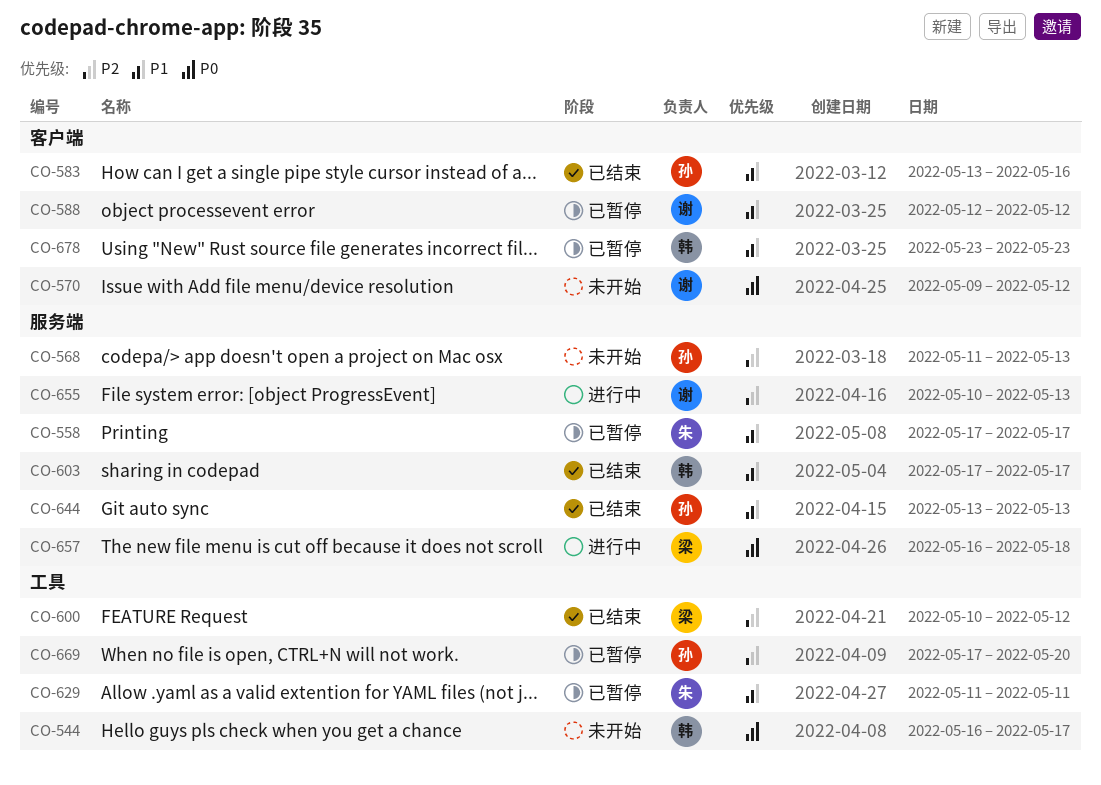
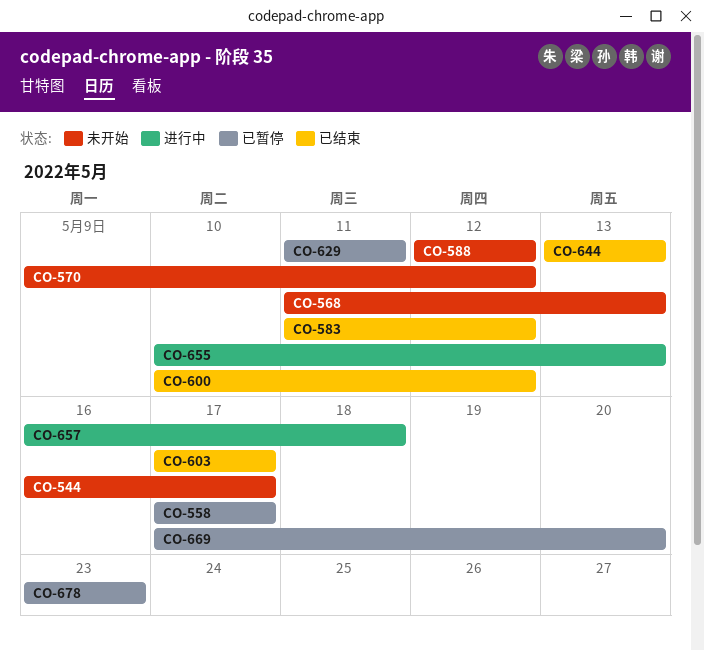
CO-583, start: May 13 -> May 11
CO-583, due: May 16 -> May 12
CO-588, status: 已暂停 -> 未开始

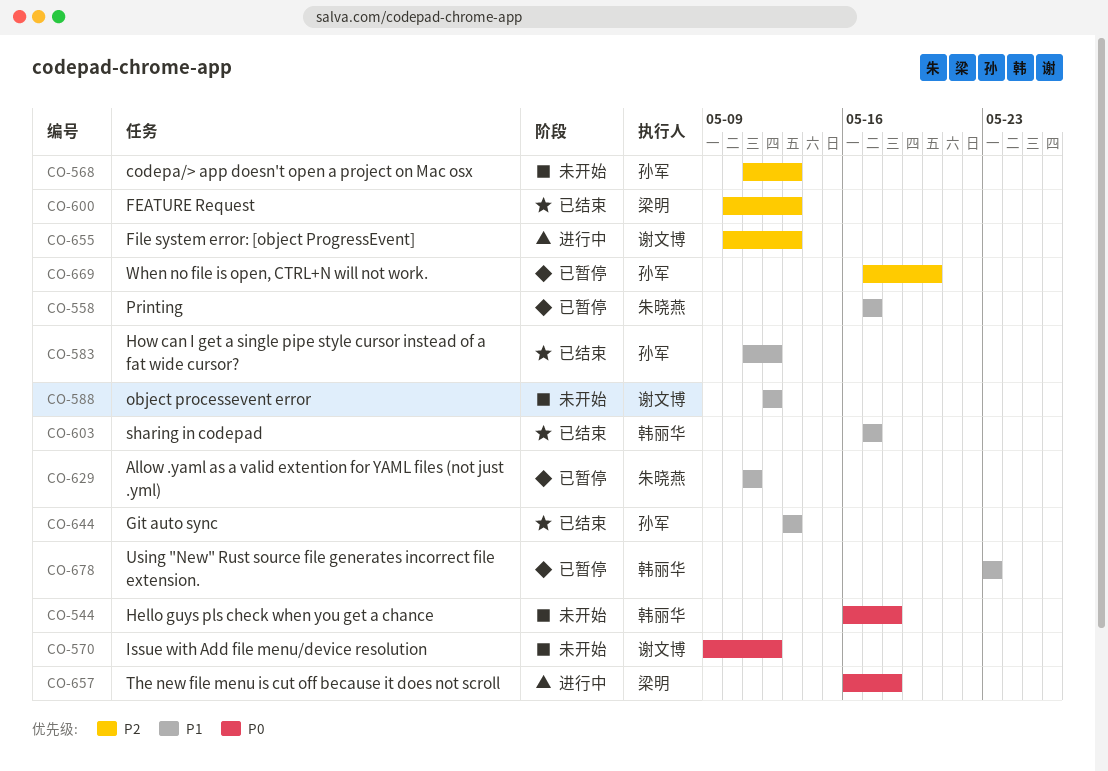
CO-544, due: May 17 -> May 18
CO-600, due: May 12 -> May 13

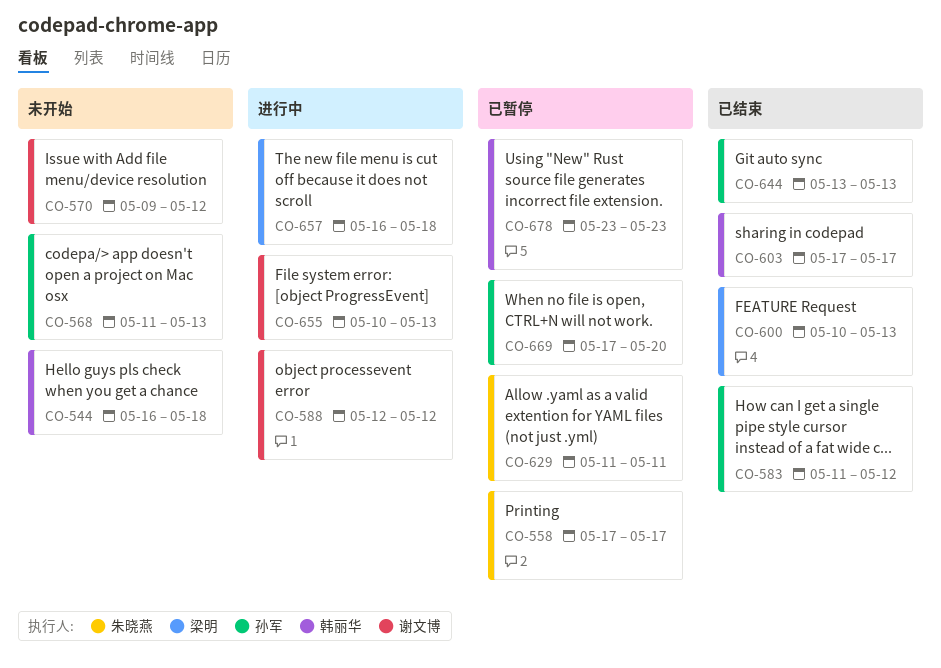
CO-588, status: 未开始 -> 进行中

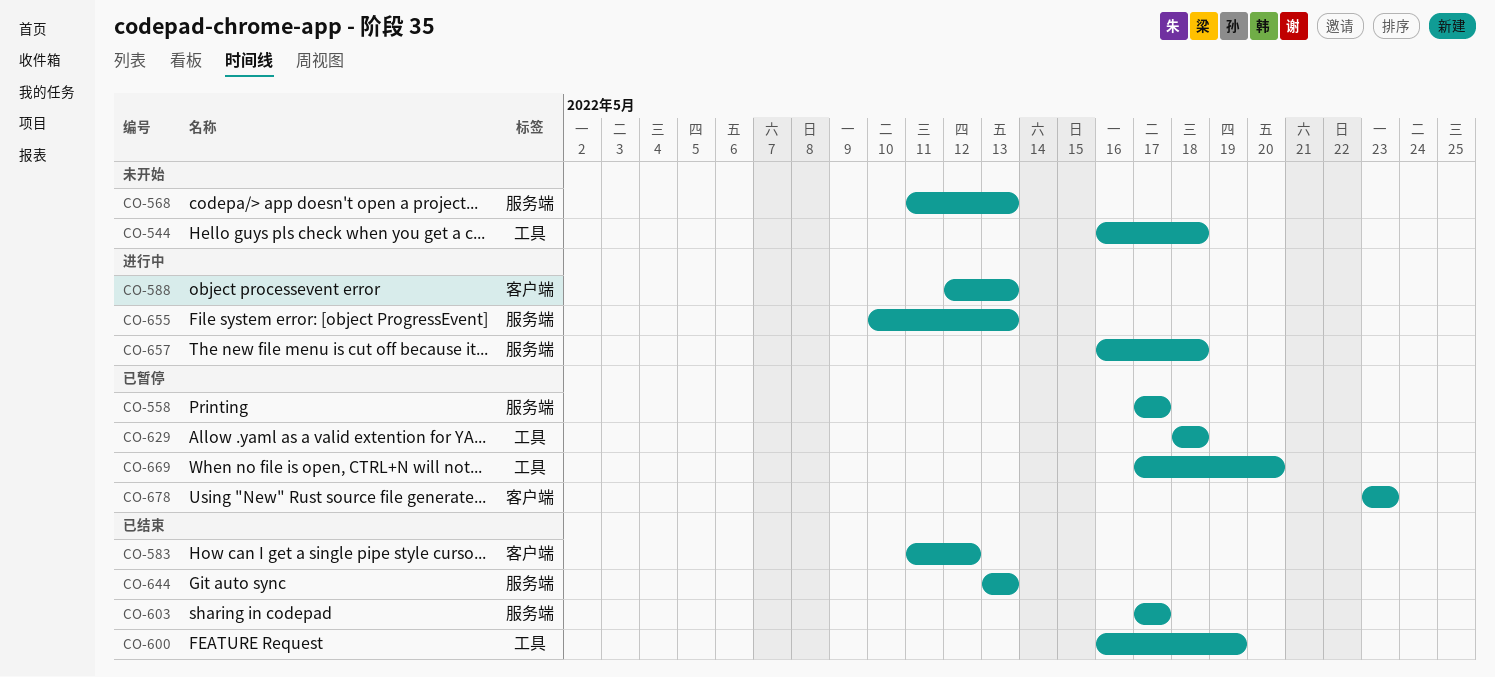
CO-570: present -> none
CO-588, due: May 12 -> May 13
CO-600, start: May 10 -> May 16
CO-600, due: May 13 -> May 19
CO-629, start: May 11 -> May 18
CO-629, due: May 11 -> May 18

